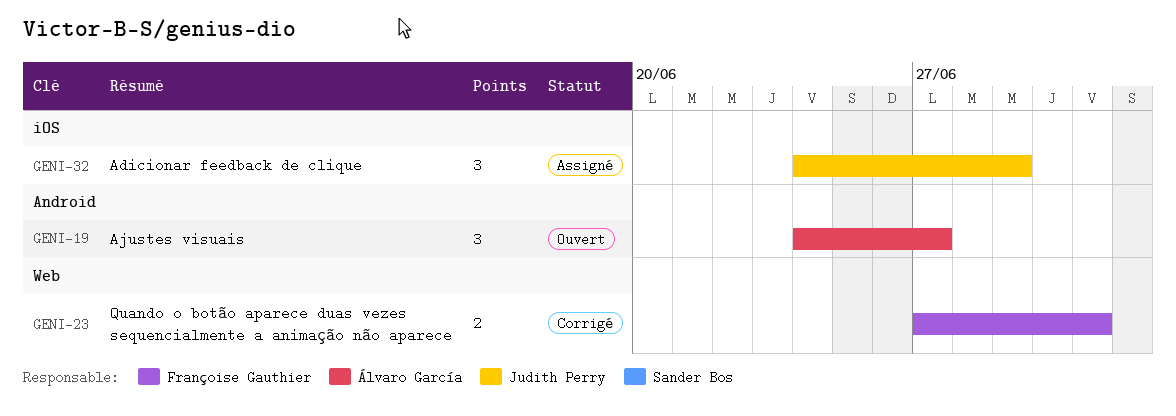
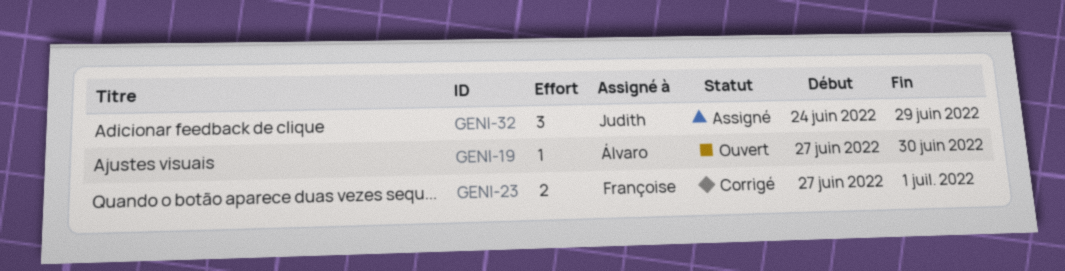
GENI-19, estimate: 3 -> 1
GENI-19, start: Jun 24 -> Jun 27
GENI-19, due: Jun 27 -> Jun 30

